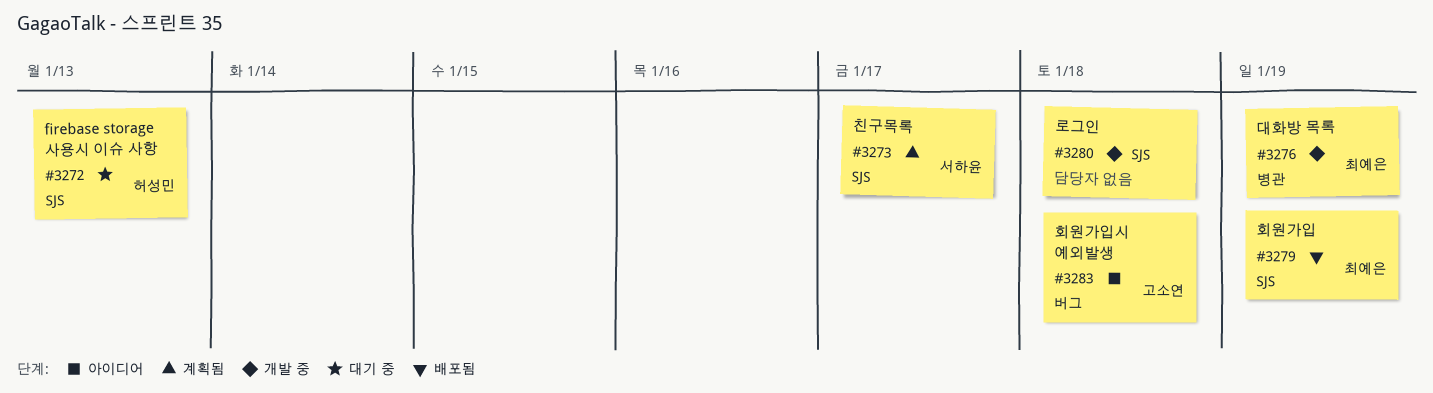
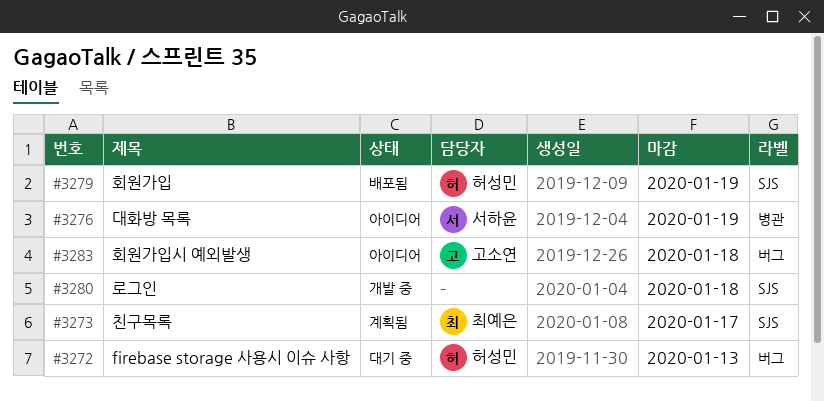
#3272, label: SJS -> 버그
#3273, owner: 서하윤 -> 최예은
#3276, status: 개발 중 -> 아이디어
#3276, owner: 최예은 -> 서하윤
#3279, owner: 최예은 -> 허성민

